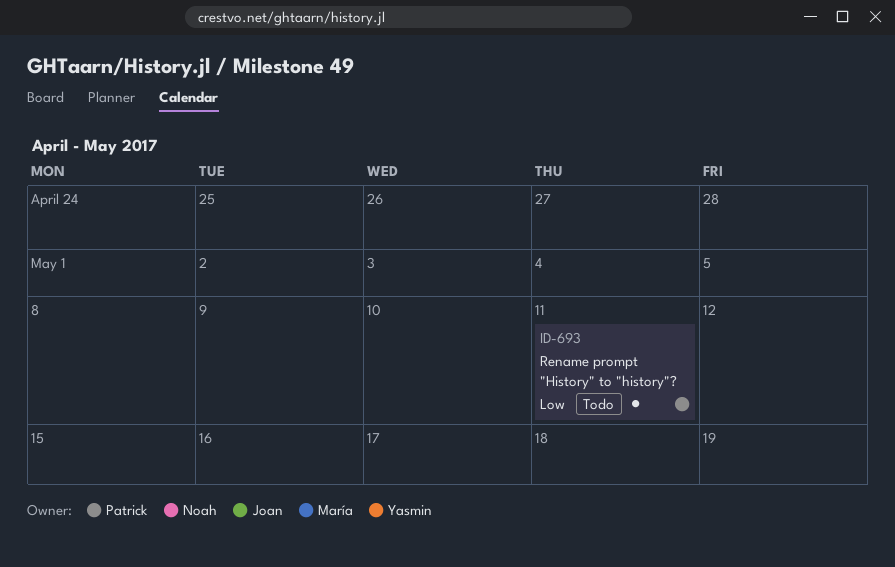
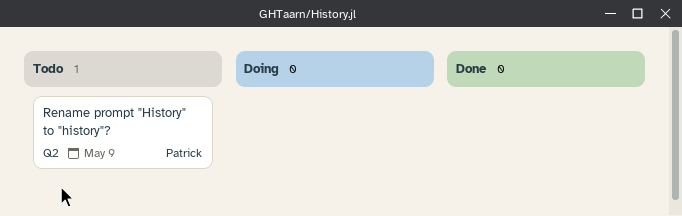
Rename prompt "History" to "history"?, due: May 11 -> May 9

